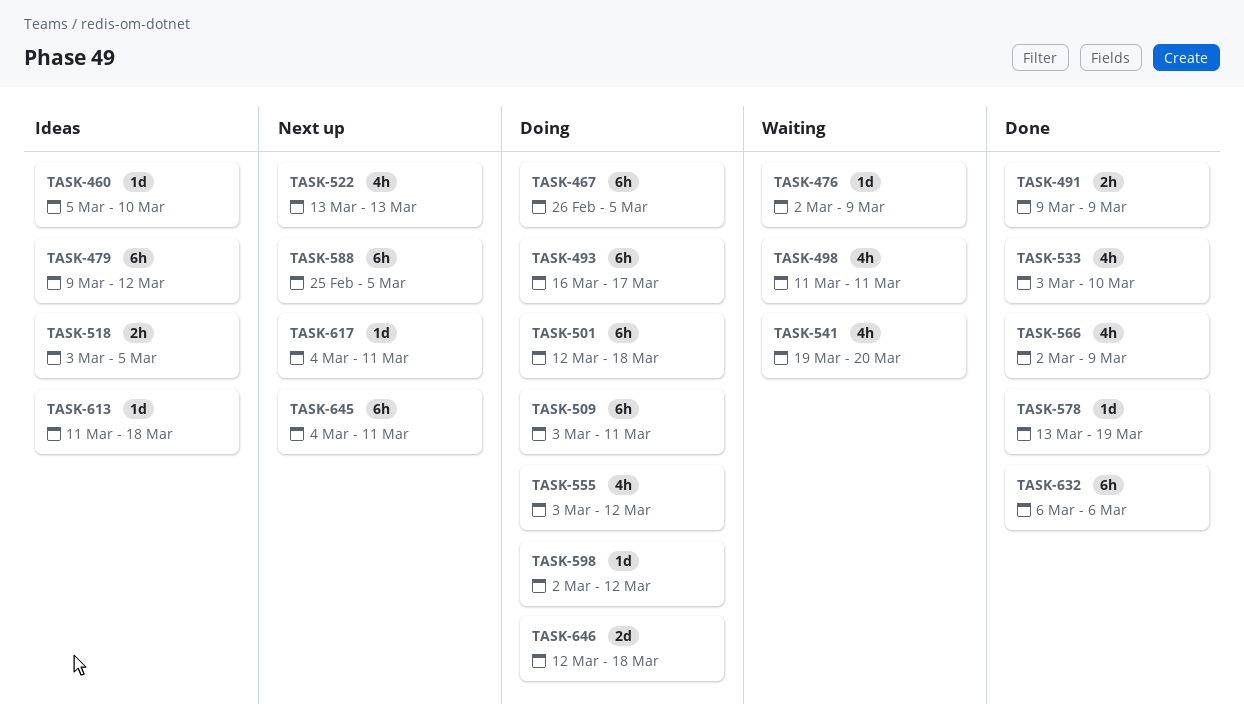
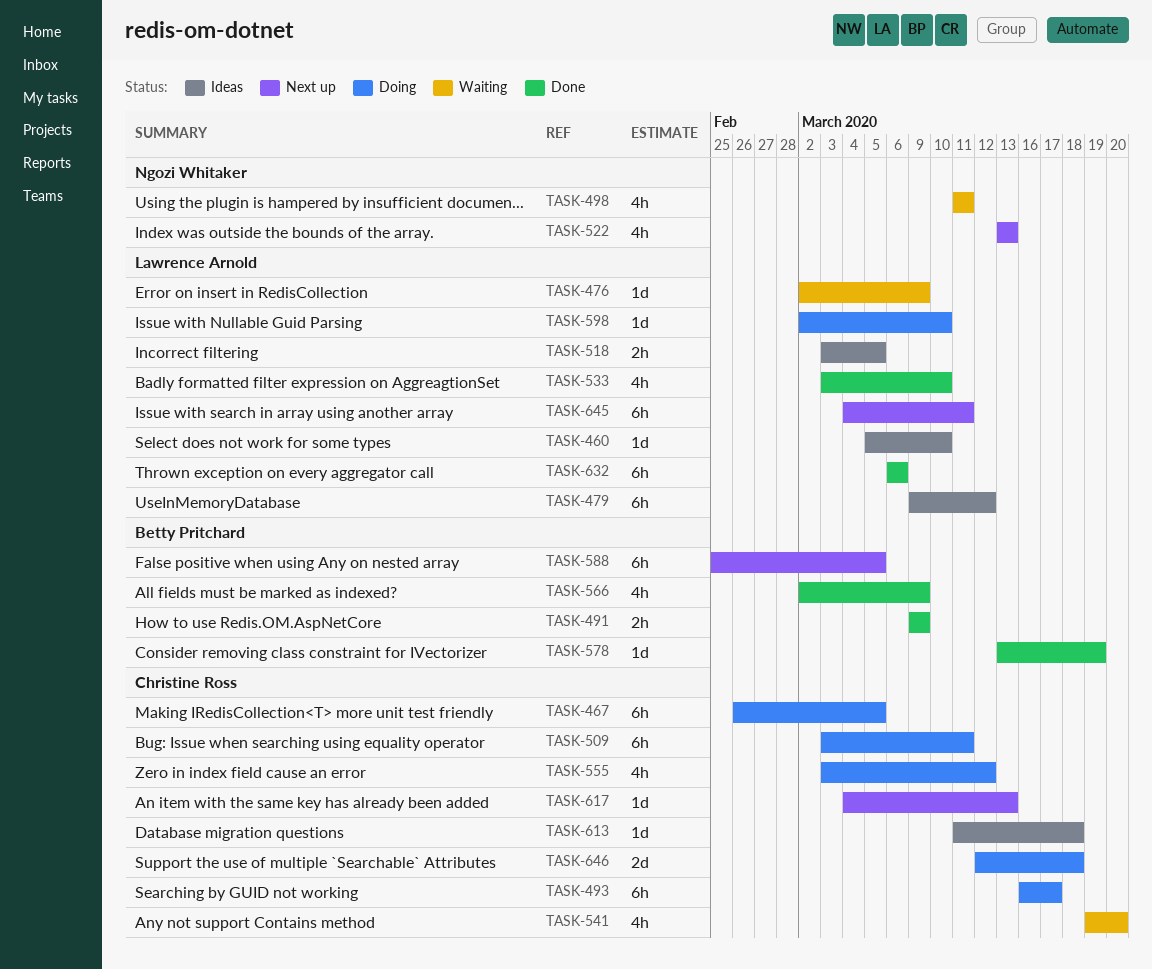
TASK-501: present -> none
TASK-598, due: Mar 12 -> Mar 10
TASK-617, due: Mar 11 -> Mar 13

